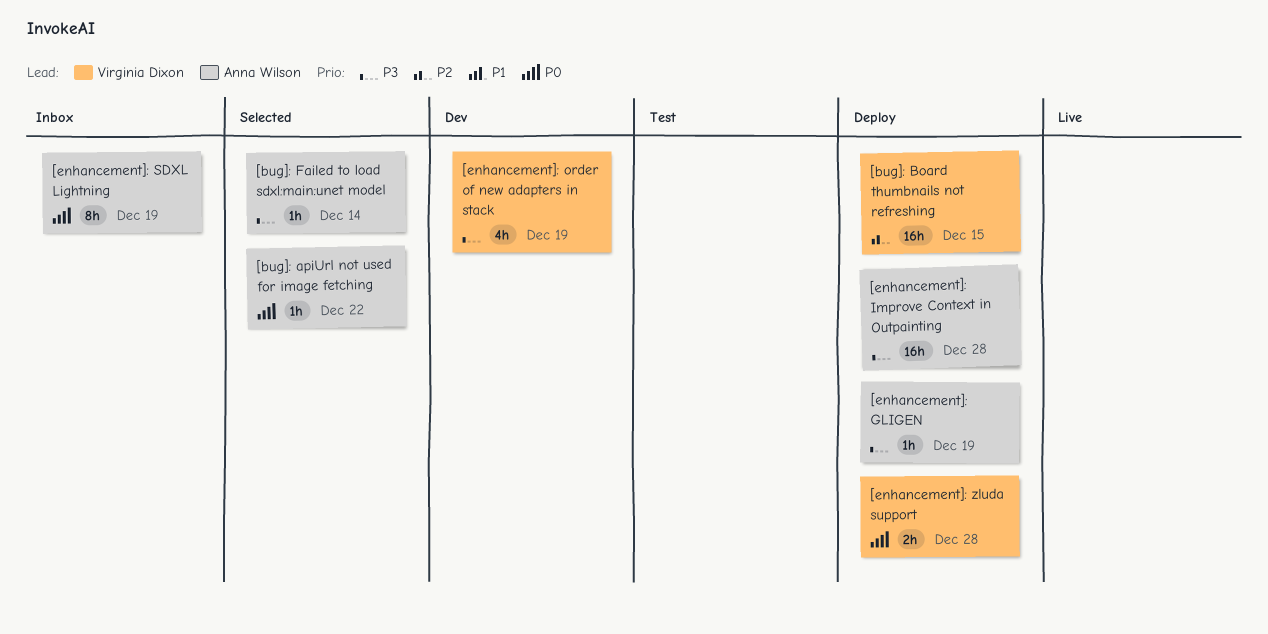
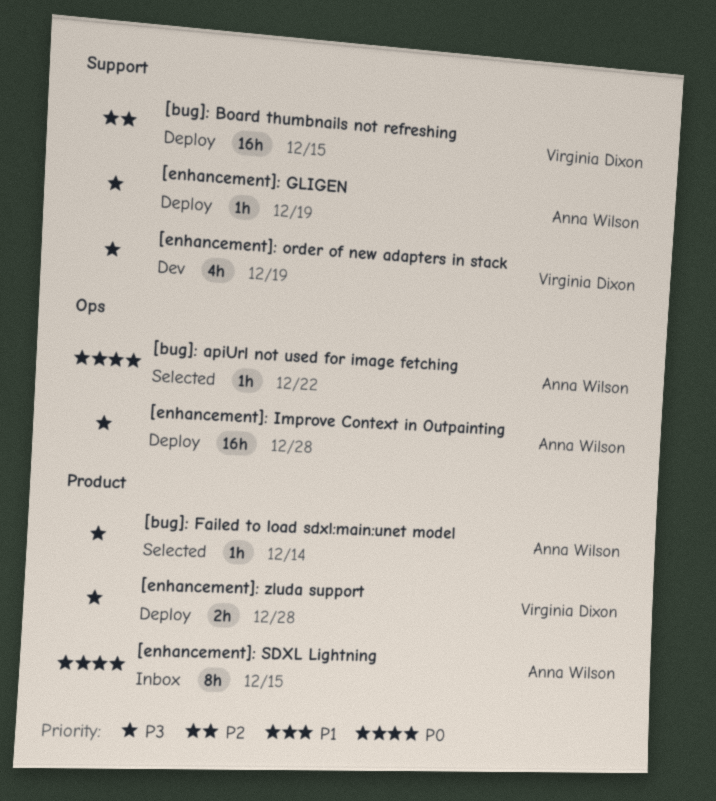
[enhancement]: SDXL Lightning, due: Dec 19 -> Dec 15
[enhancement]: zluda support, priority: P0 -> P3

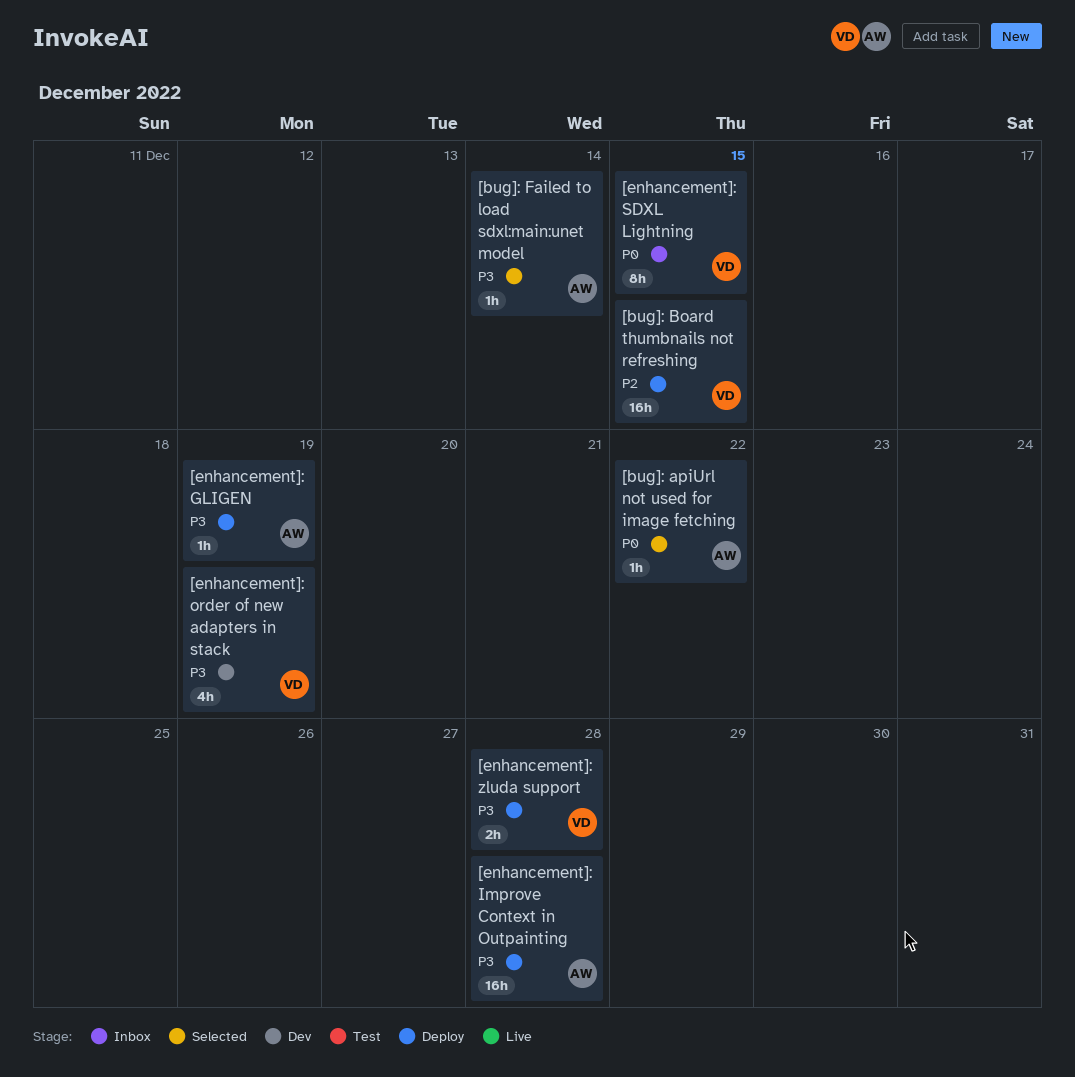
[enhancement]: SDXL Lightning, owner: Anna Wilson -> Virginia Dixon

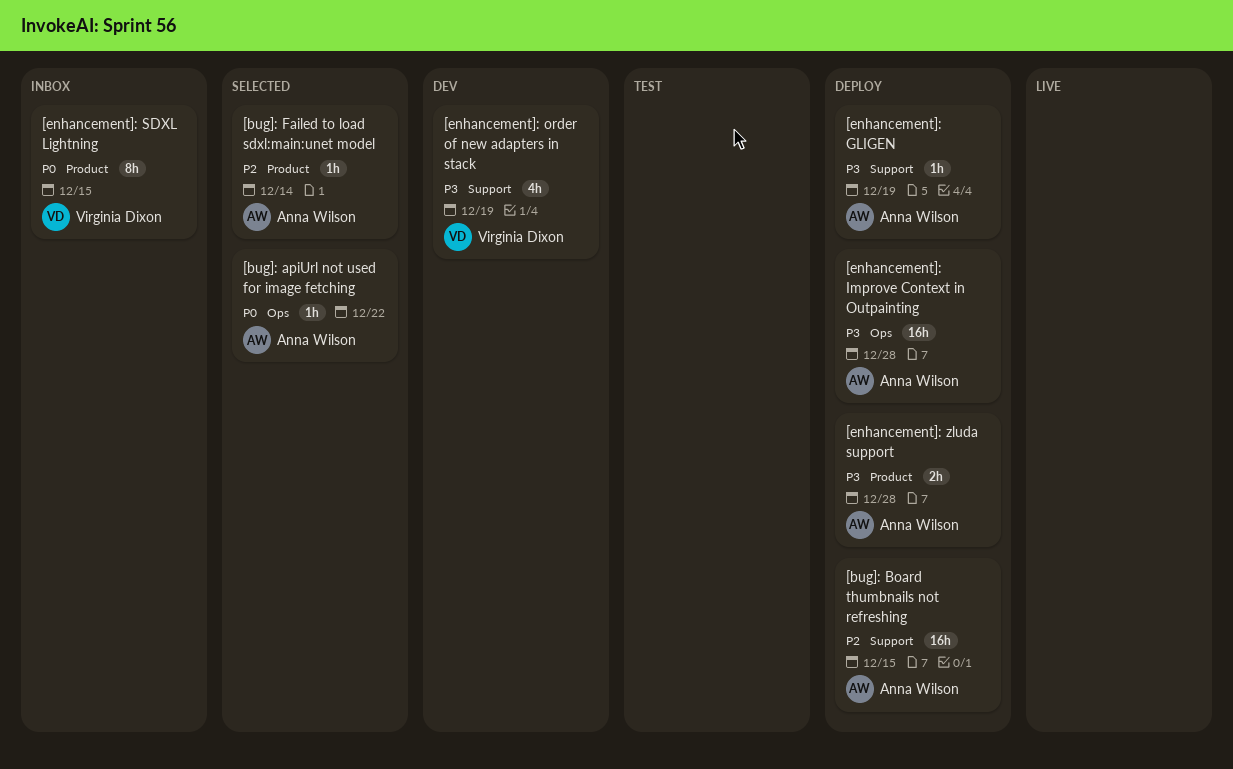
[bug]: Board thumbnails not refreshing, owner: Virginia Dixon -> Anna Wilson
[bug]: Failed to load sdxl:main:unet model, priority: P3 -> P2
[enhancement]: zluda support, owner: Virginia Dixon -> Anna Wilson

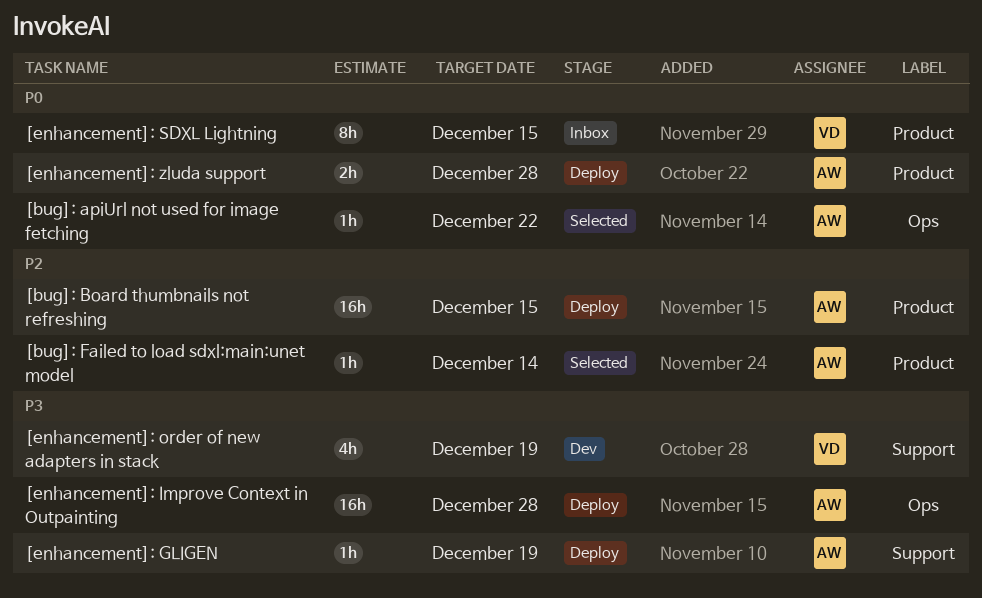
[bug]: Board thumbnails not refreshing, label: Support -> Product
[enhancement]: zluda support, priority: P3 -> P0

